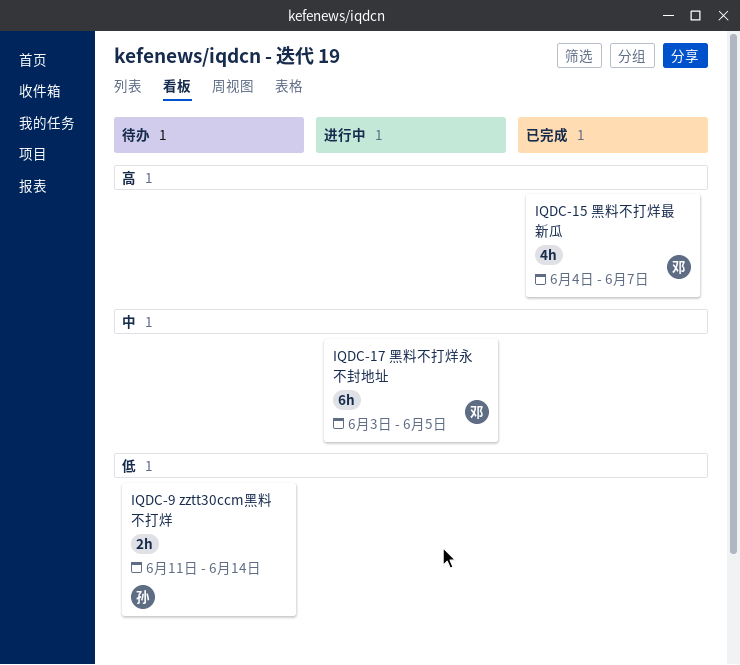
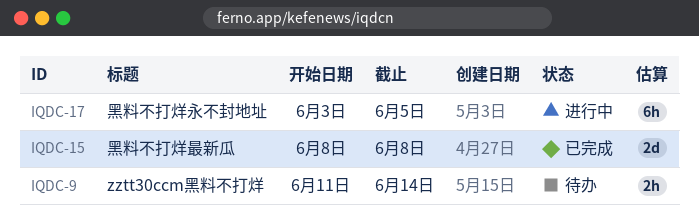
IQDC-15, estimate: 4h -> 2d
IQDC-15, start: Jun 4 -> Jun 8
IQDC-15, due: Jun 7 -> Jun 8

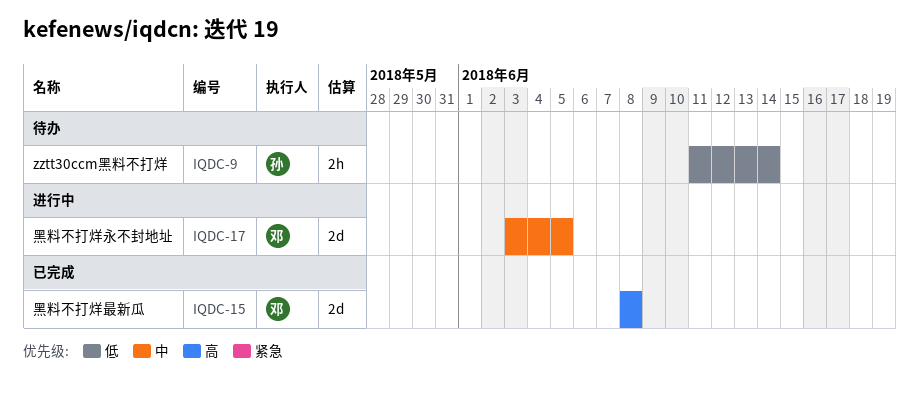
IQDC-17, estimate: 6h -> 2d

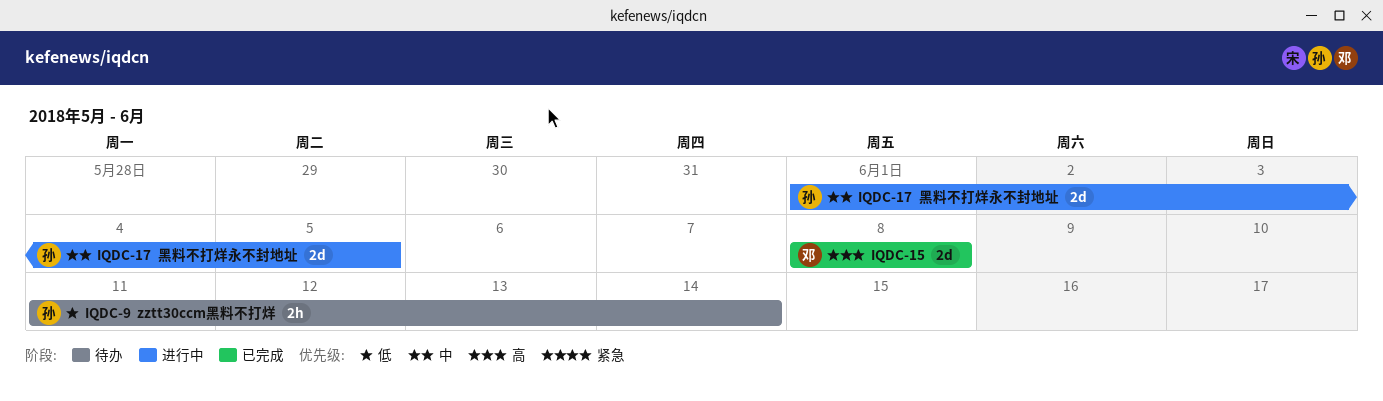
IQDC-17, owner: 邓 -> 孙
IQDC-17, start: Jun 3 -> Jun 1

